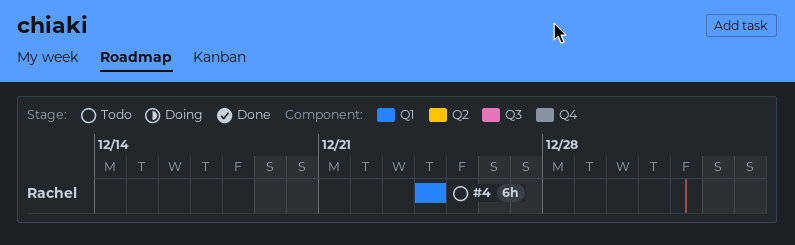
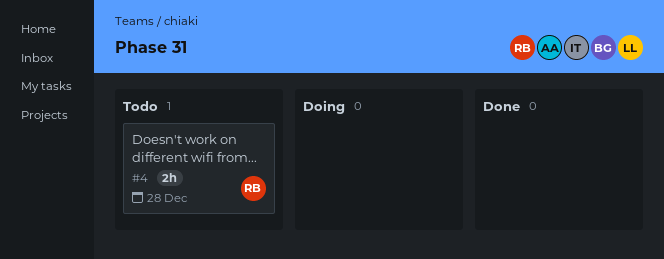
#4, estimate: 6h -> 2h
#4, due: Dec 24 -> Dec 28

